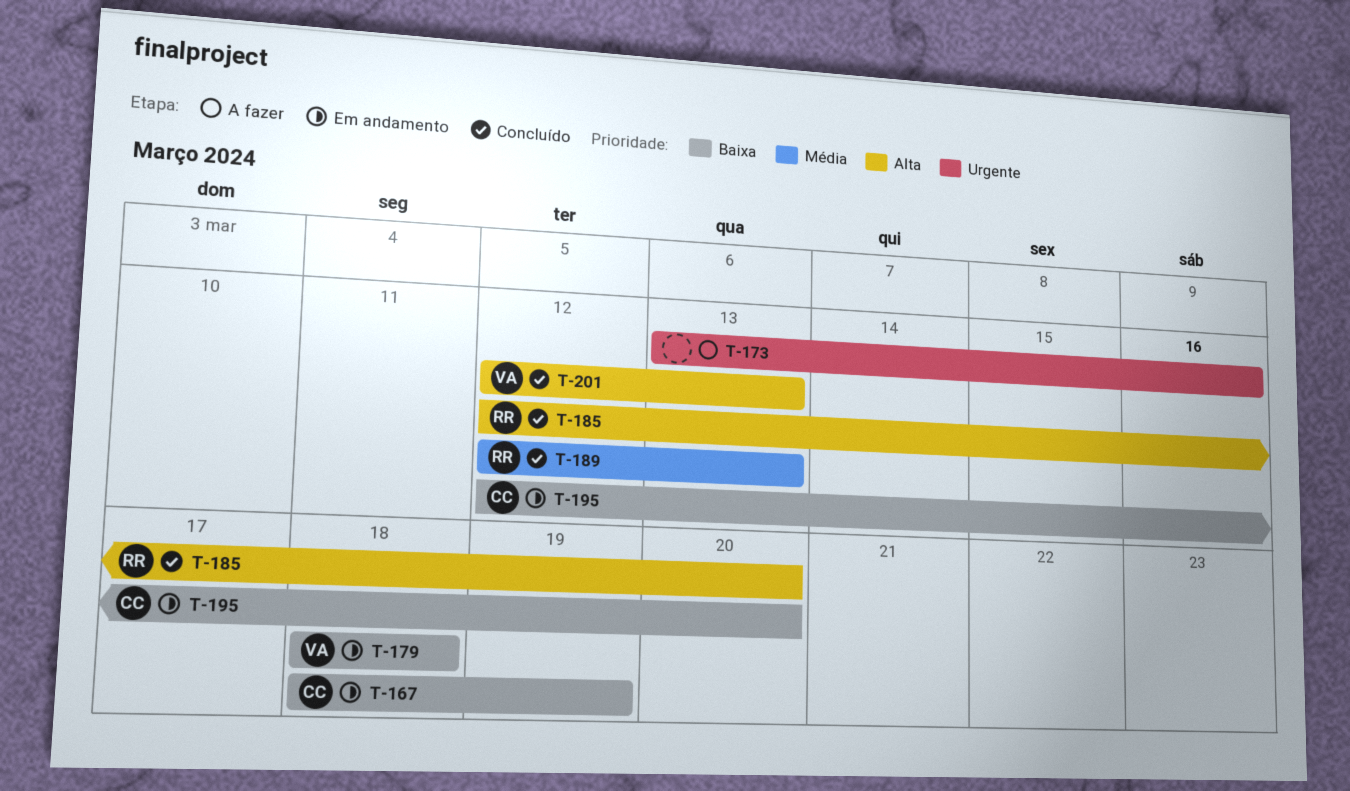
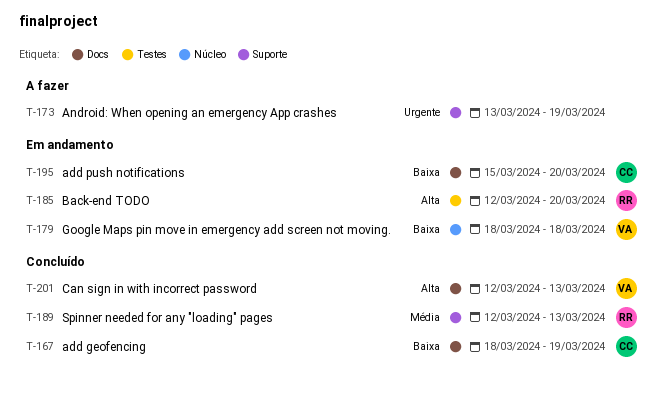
T-167, status: Em andamento -> Concluído
T-173, due: Mar 16 -> Mar 19
T-185, status: Concluído -> Em andamento
T-195, start: Mar 12 -> Mar 15

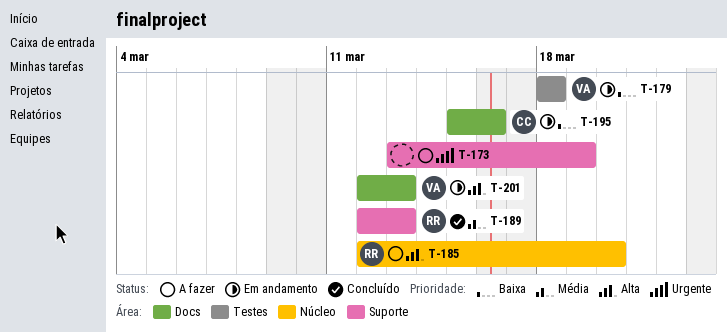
T-167: present -> none
T-179, label: Núcleo -> Testes
T-185, status: Em andamento -> A fazer
T-185, label: Testes -> Núcleo
T-195, due: Mar 20 -> Mar 16
T-201, status: Concluído -> Em andamento

